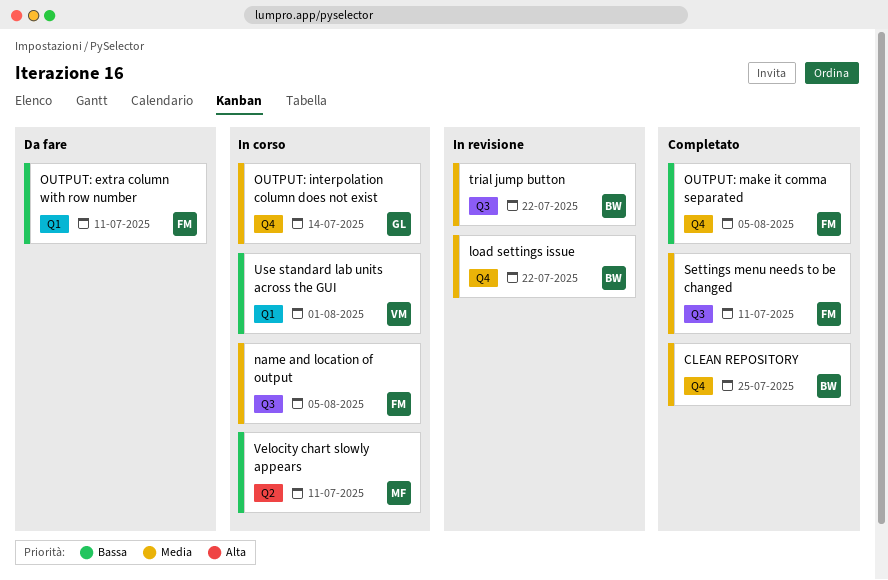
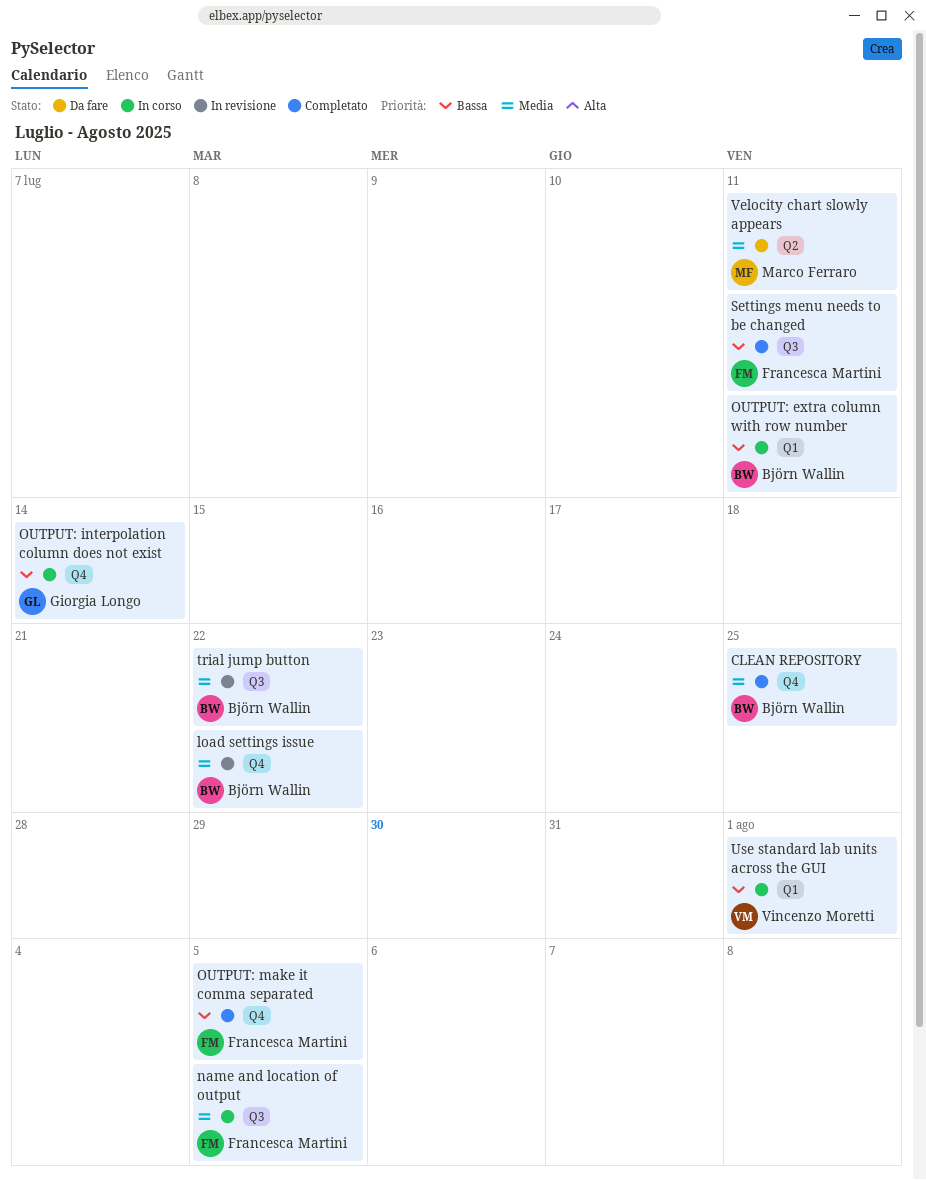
OUTPUT: extra column with row number, status: Da fare -> In corso
OUTPUT: extra column with row number, owner: Francesca Martini -> Björn Wallin
OUTPUT: interpolation column does not exist, priority: Media -> Bassa
Settings menu needs to be changed, priority: Media -> Bassa
Velocity chart slowly appears, status: In corso -> Da fare
Velocity chart slowly appears, priority: Bassa -> Media

